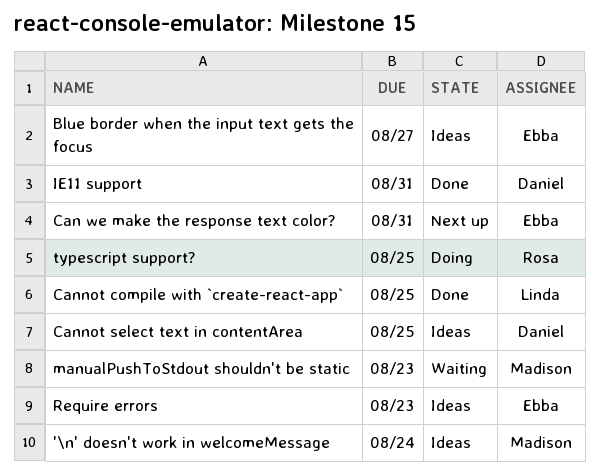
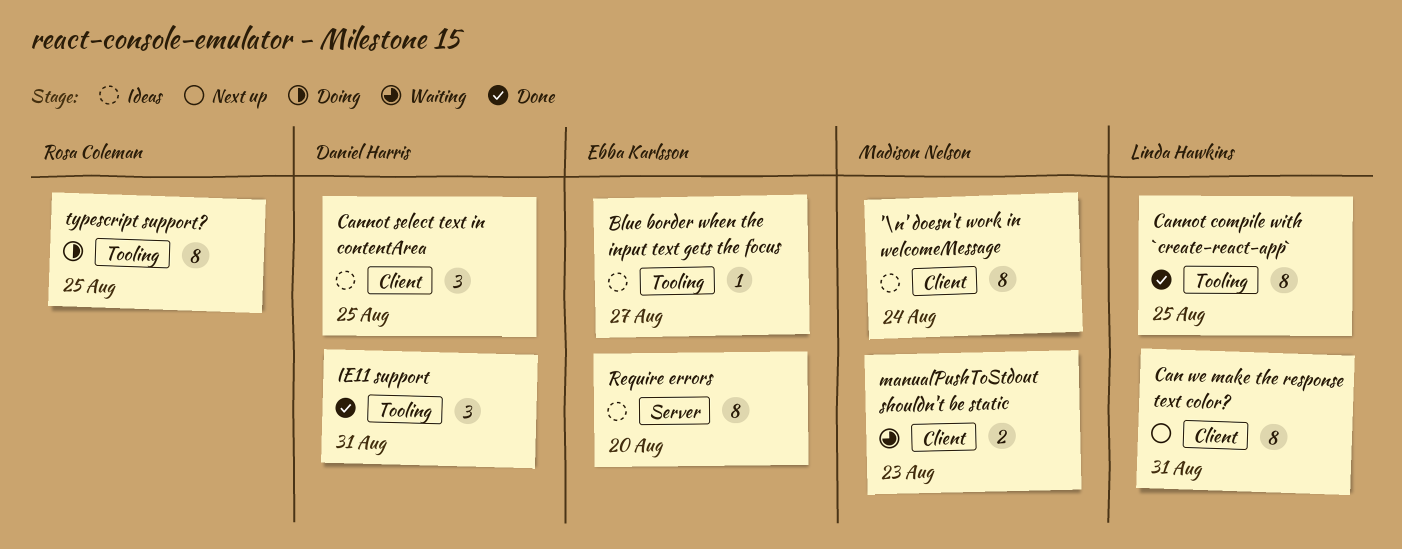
Can we make the response text color?, owner: Ebba Karlsson -> Linda Hawkins
Require errors, due: Aug 23 -> Aug 20

